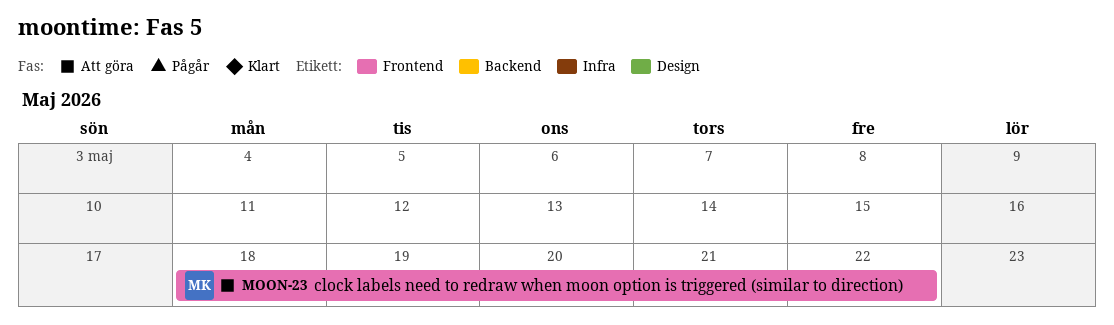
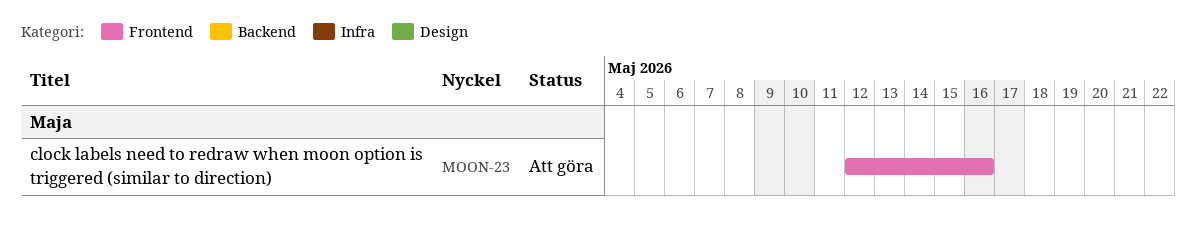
MOON-23, start: May 18 -> May 12
MOON-23, due: May 22 -> May 16

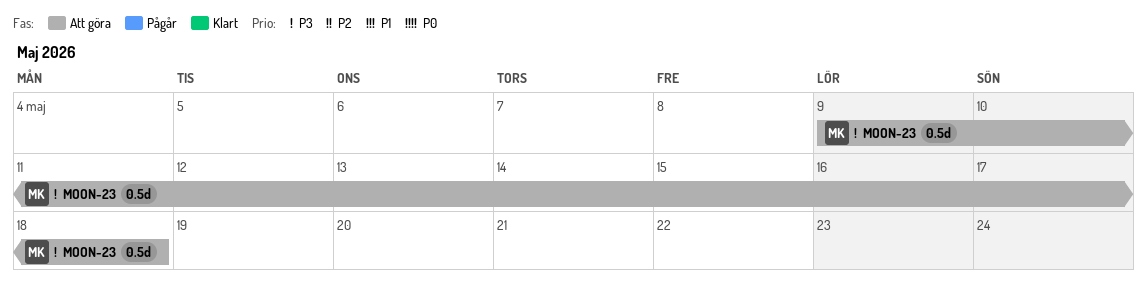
MOON-23, start: May 12 -> May 9
MOON-23, due: May 16 -> May 18

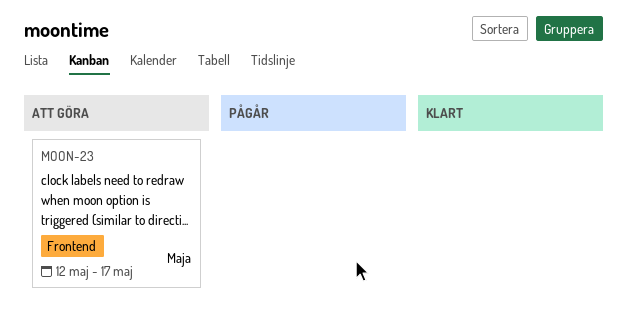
MOON-23, start: May 9 -> May 12
MOON-23, due: May 18 -> May 17

